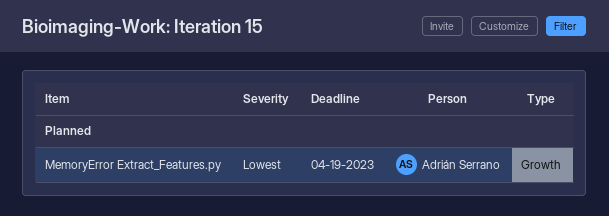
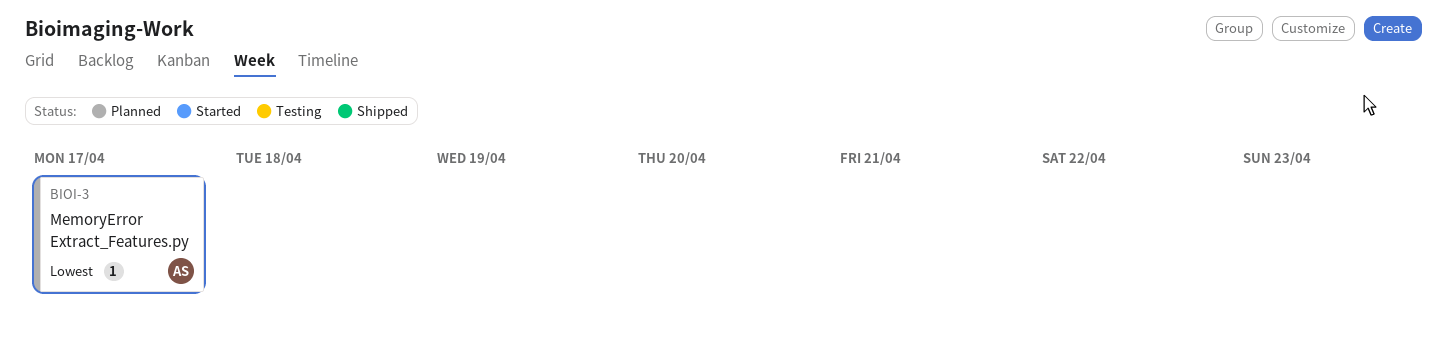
MemoryError Extract_Features.py, due: Apr 19 -> Apr 17

